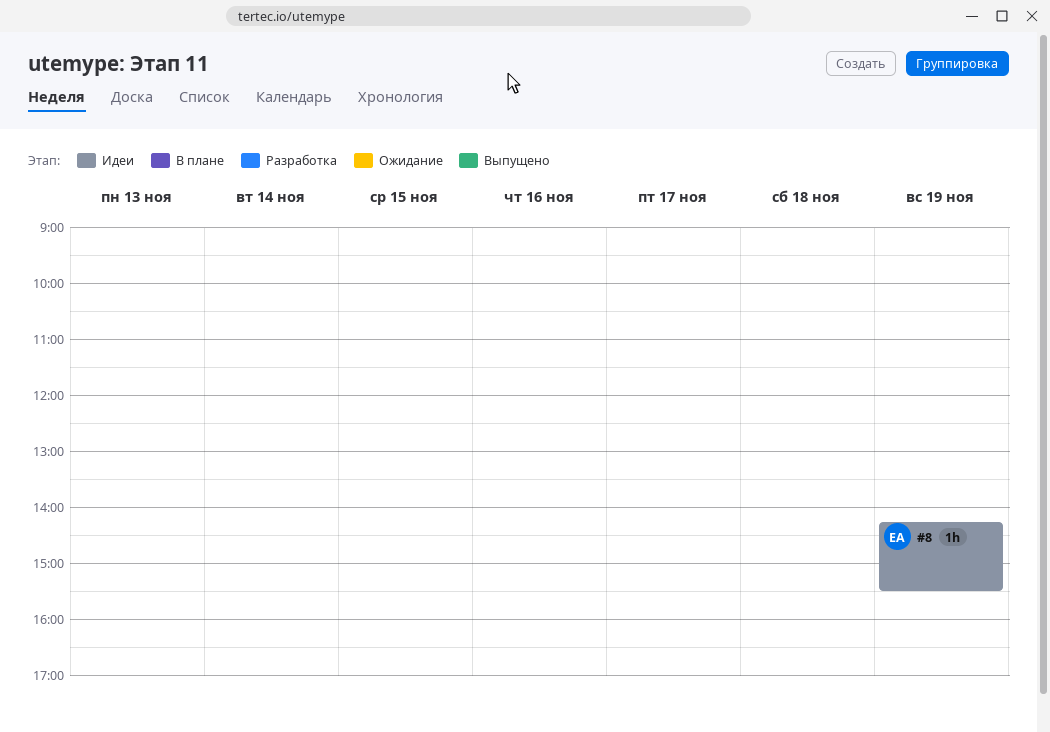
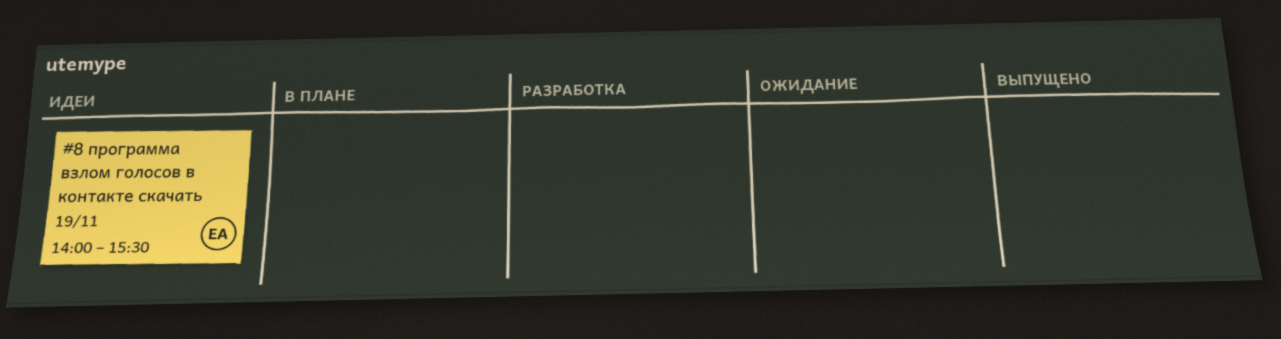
#8, begins: 14:15 -> 14:00

